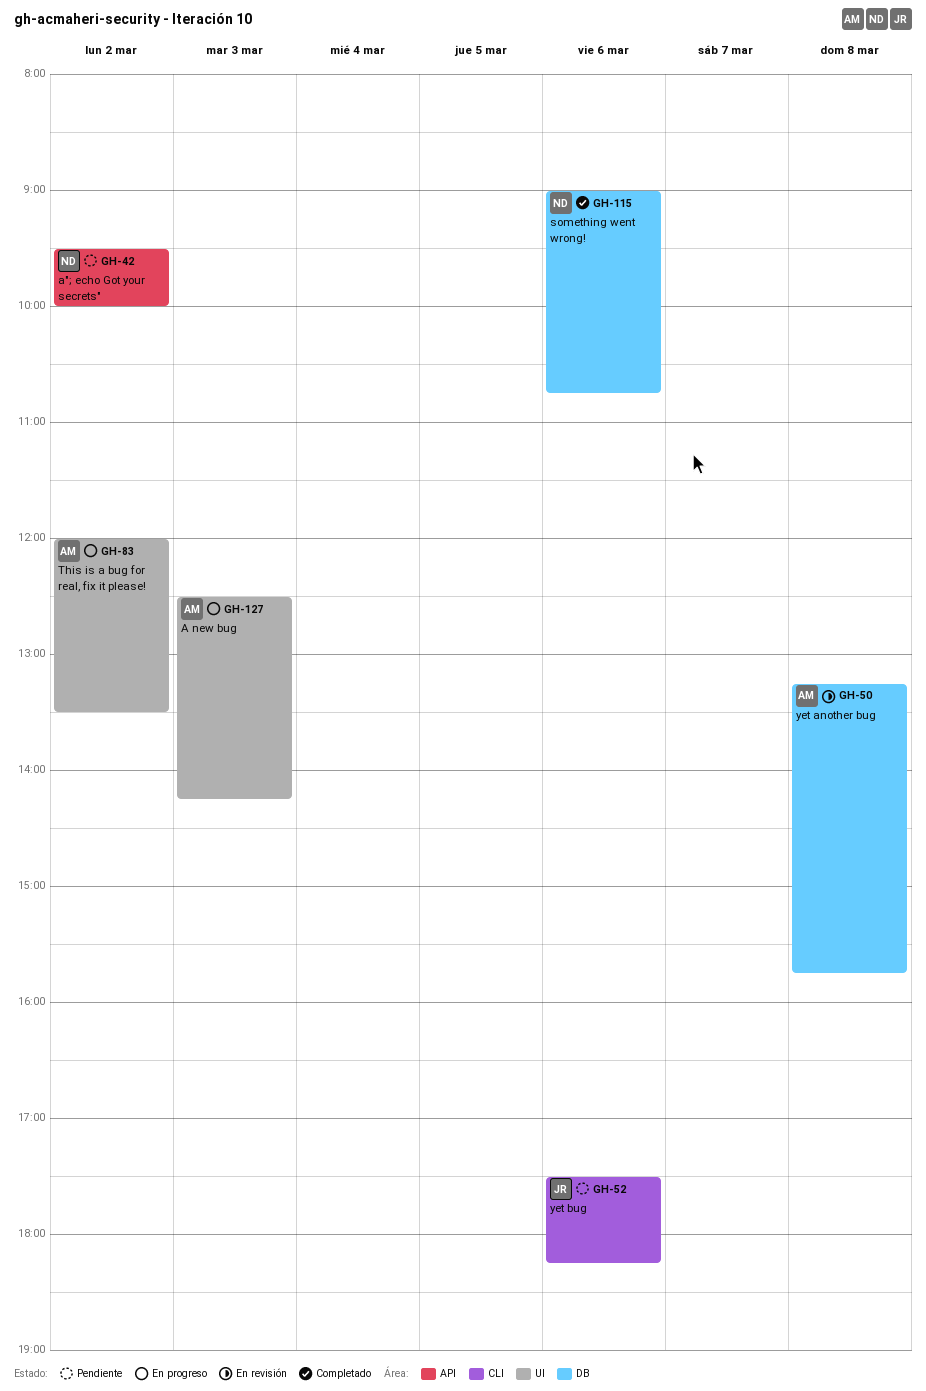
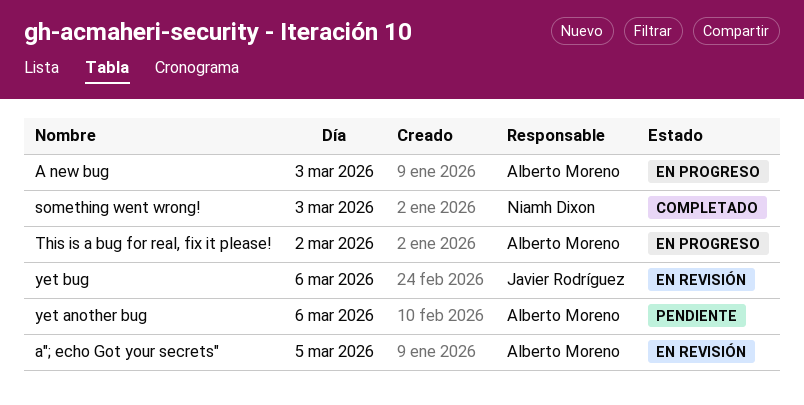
a"; echo Got your secrets", status: Pendiente -> En revisión
a"; echo Got your secrets", owner: Niamh Dixon -> Alberto Moreno
a"; echo Got your secrets", day: Mar 2 -> Mar 5
something went wrong!, day: Mar 6 -> Mar 3
yet another bug, status: En revisión -> Pendiente
yet another bug, day: Mar 8 -> Mar 6
yet bug, status: Pendiente -> En revisión

